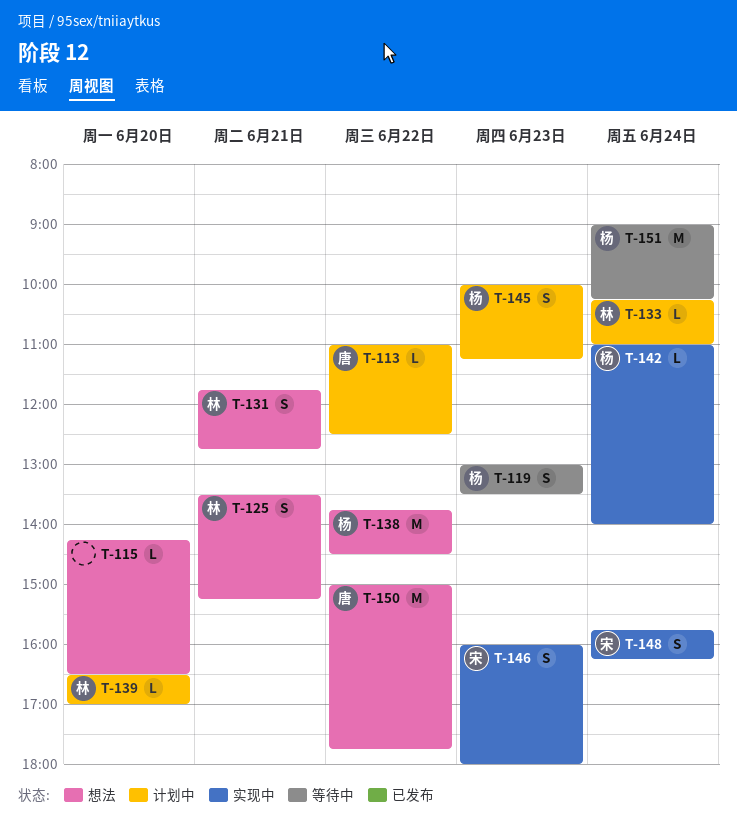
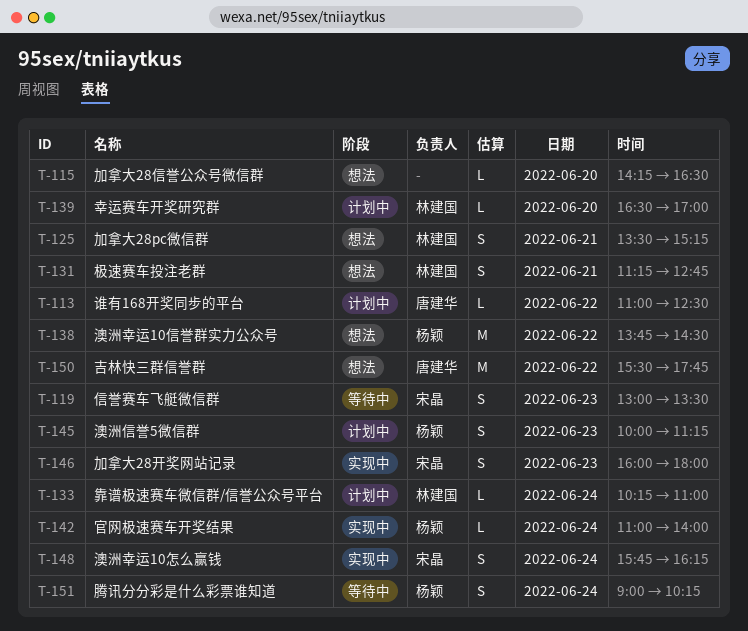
T-119, owner: 杨颖 -> 宋晶
T-131, begins: 11:45 -> 11:15
T-150, begins: 15:00 -> 15:30
T-151, estimate: M -> S

